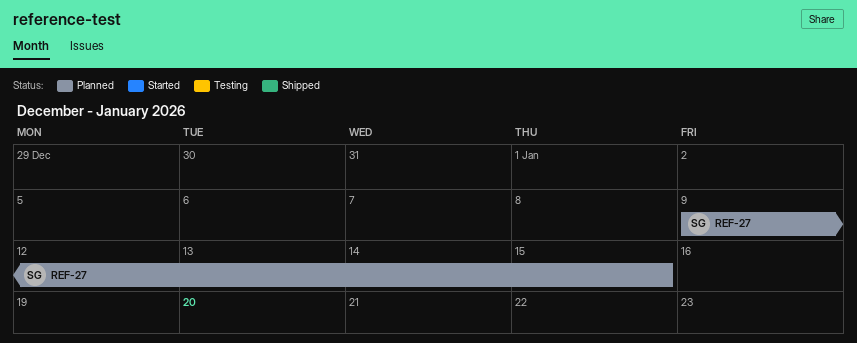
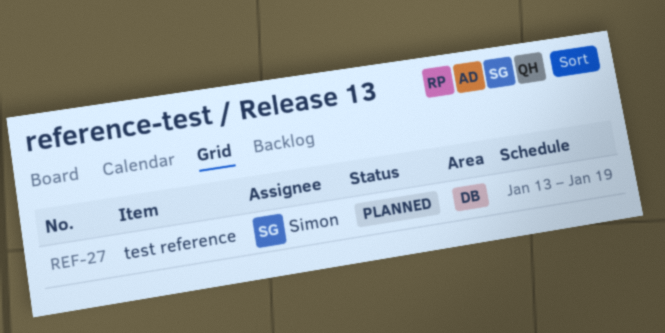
REF-27, start: Jan 9 -> Jan 13
REF-27, due: Jan 15 -> Jan 19

